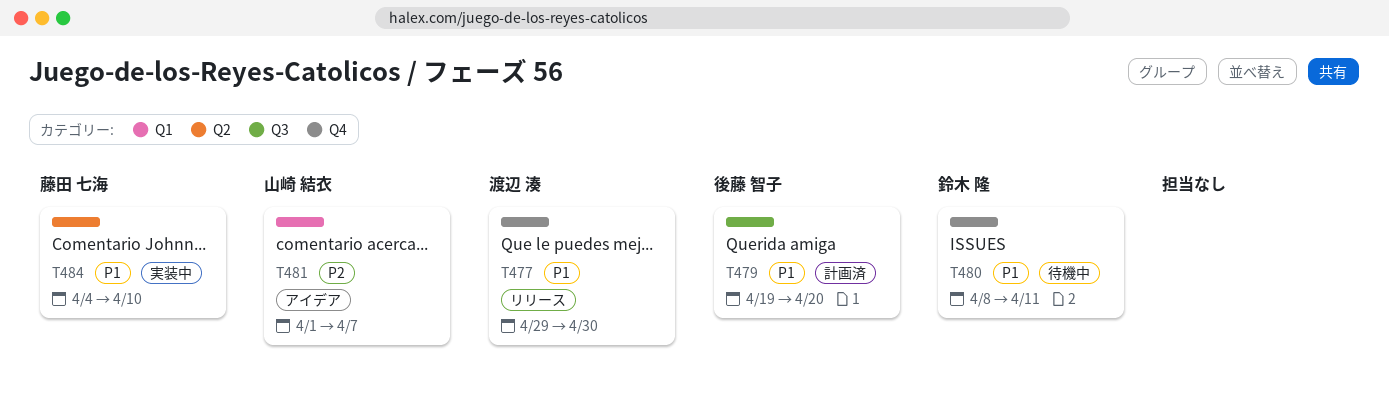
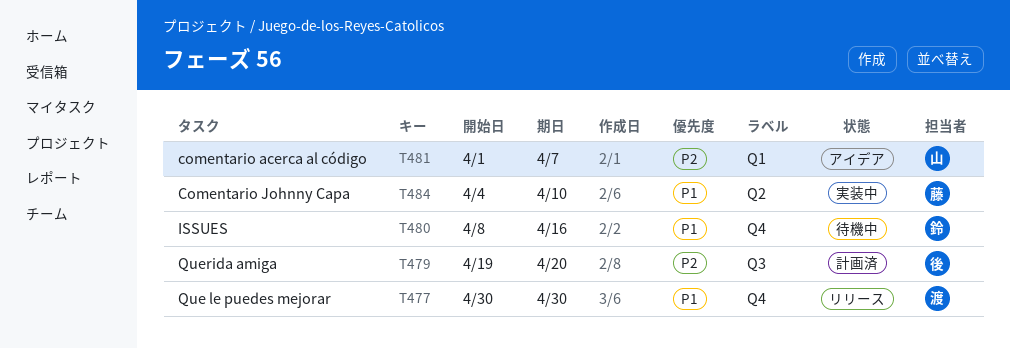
T477, start: Apr 29 -> Apr 30
T479, priority: P1 -> P2
T480, due: Apr 11 -> Apr 16

